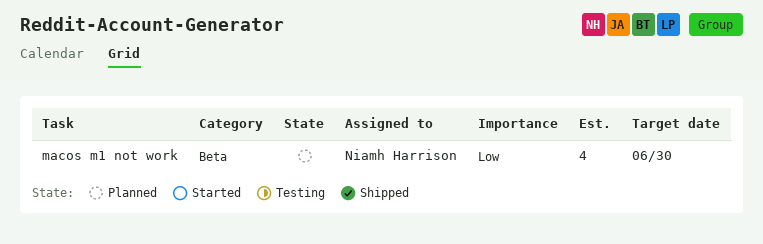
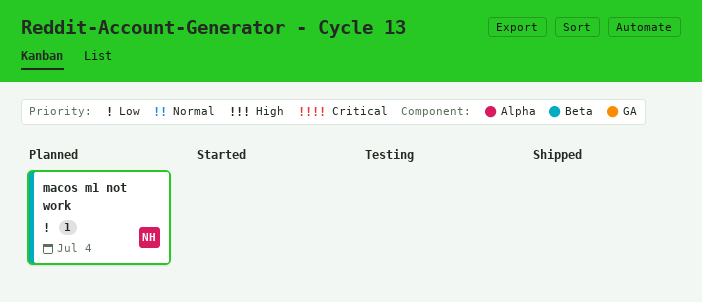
macos m1 not work, estimate: 4 -> 1
macos m1 not work, due: Jun 30 -> Jul 4

